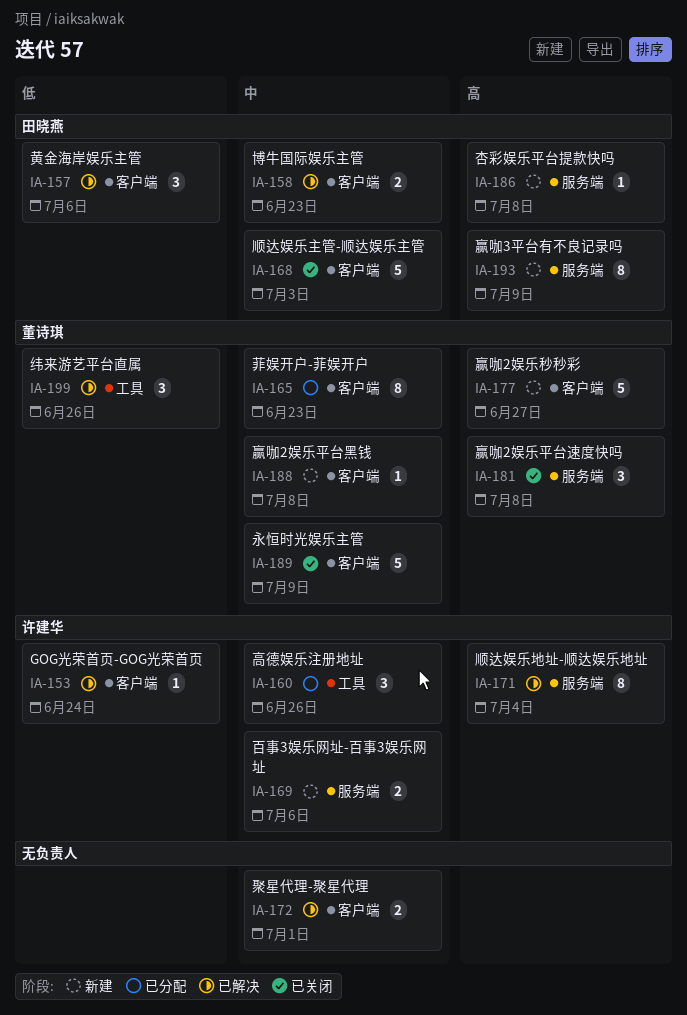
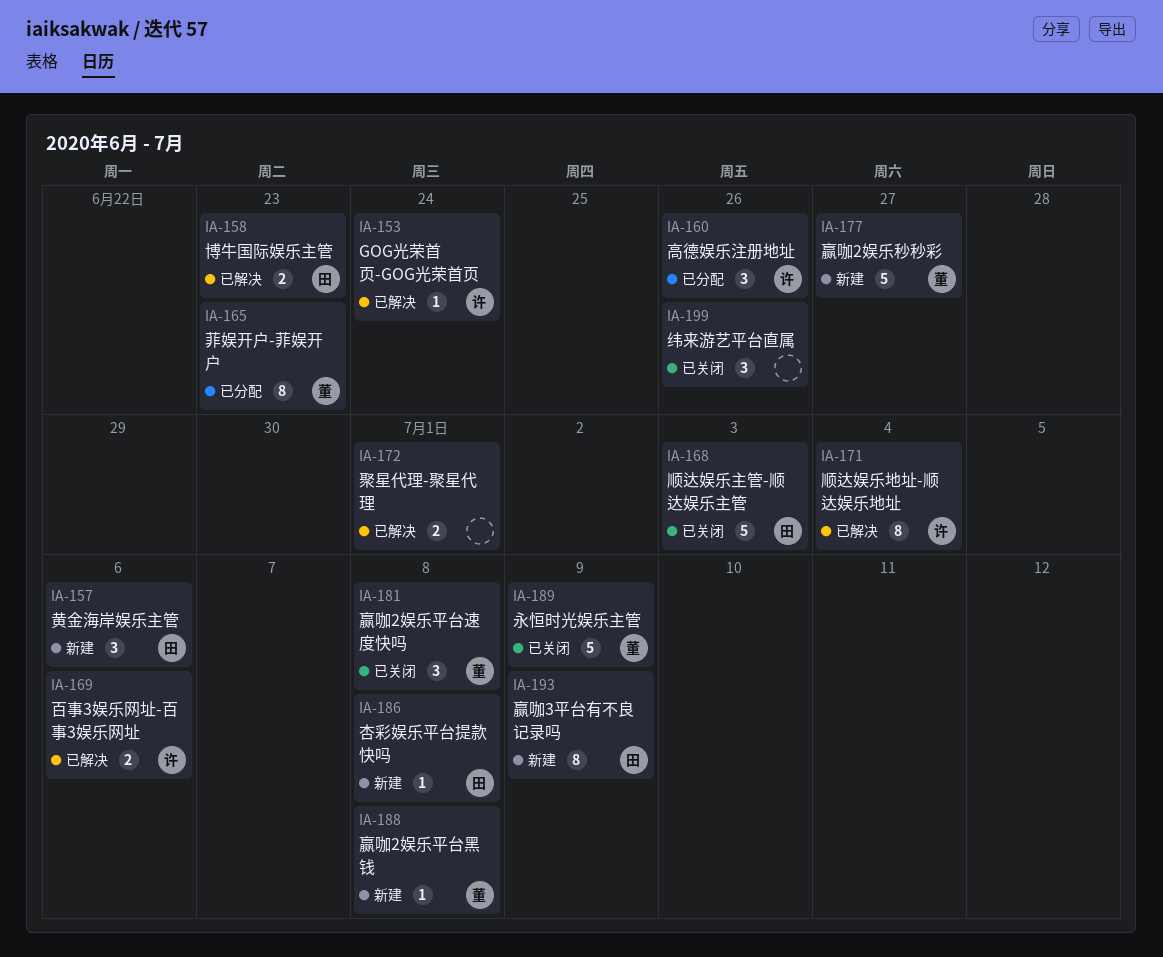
IA-157, status: 已解决 -> 新建
IA-169, status: 新建 -> 已解决
IA-199, status: 已解决 -> 已关闭
IA-199, owner: 董诗琪 -> none

